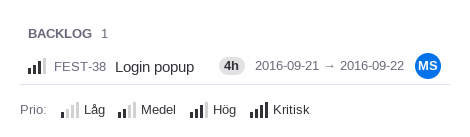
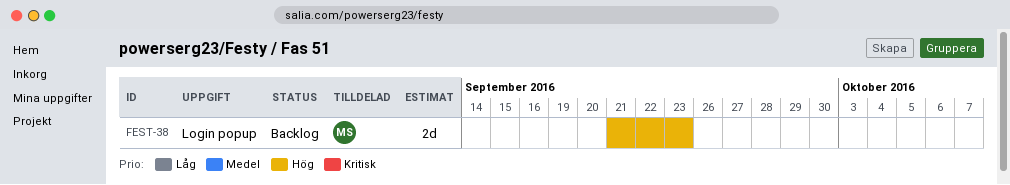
FEST-38, estimate: 4h -> 2d
FEST-38, due: Sep 22 -> Sep 23

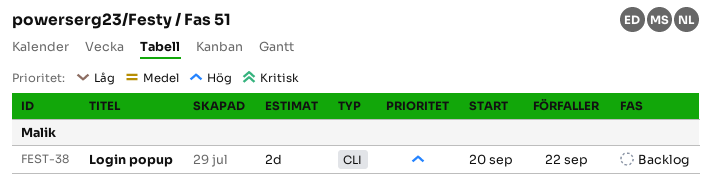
FEST-38, start: Sep 21 -> Sep 20
FEST-38, due: Sep 23 -> Sep 22

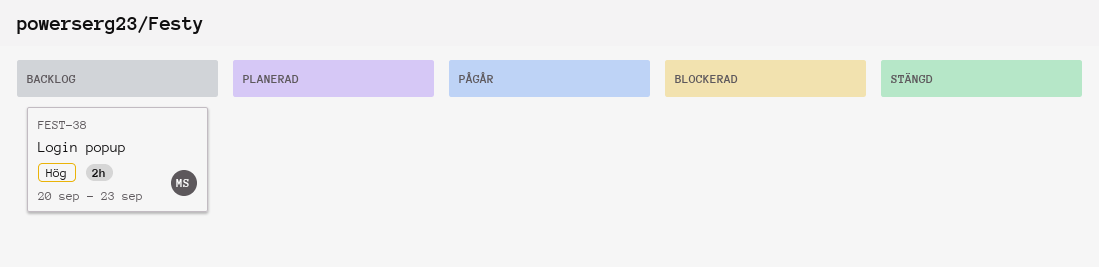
FEST-38, estimate: 2d -> 2h
FEST-38, due: Sep 22 -> Sep 23

